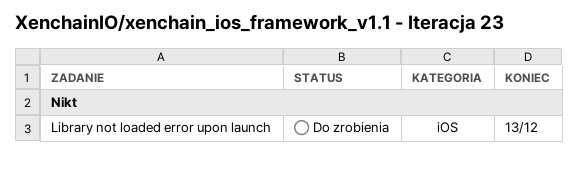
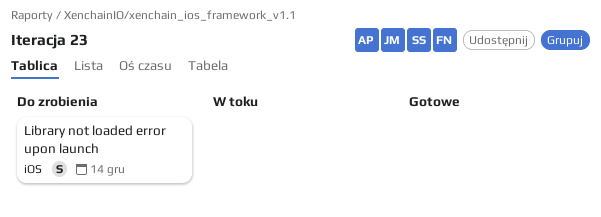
Library not loaded error upon launch, due: Dec 13 -> Dec 14

